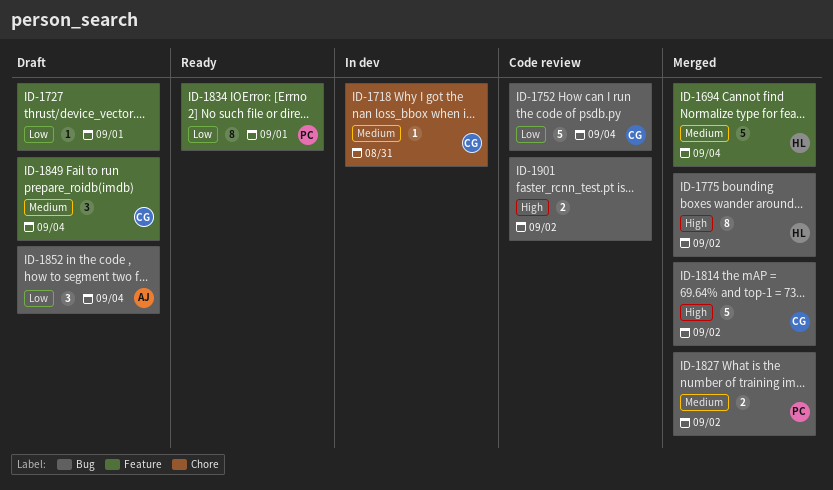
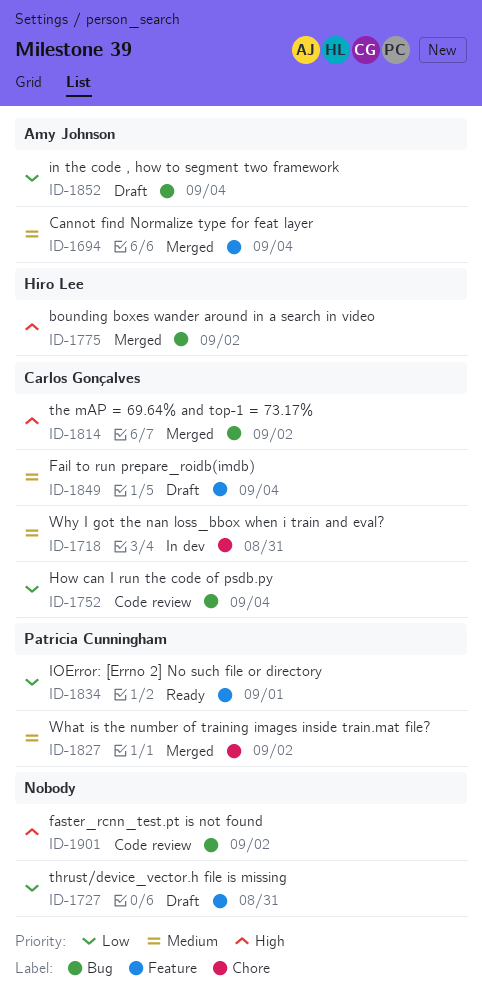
ID-1694, owner: Hiro Lee -> Amy Johnson
ID-1727, due: Sep 1 -> Aug 31
ID-1827, label: Bug -> Chore

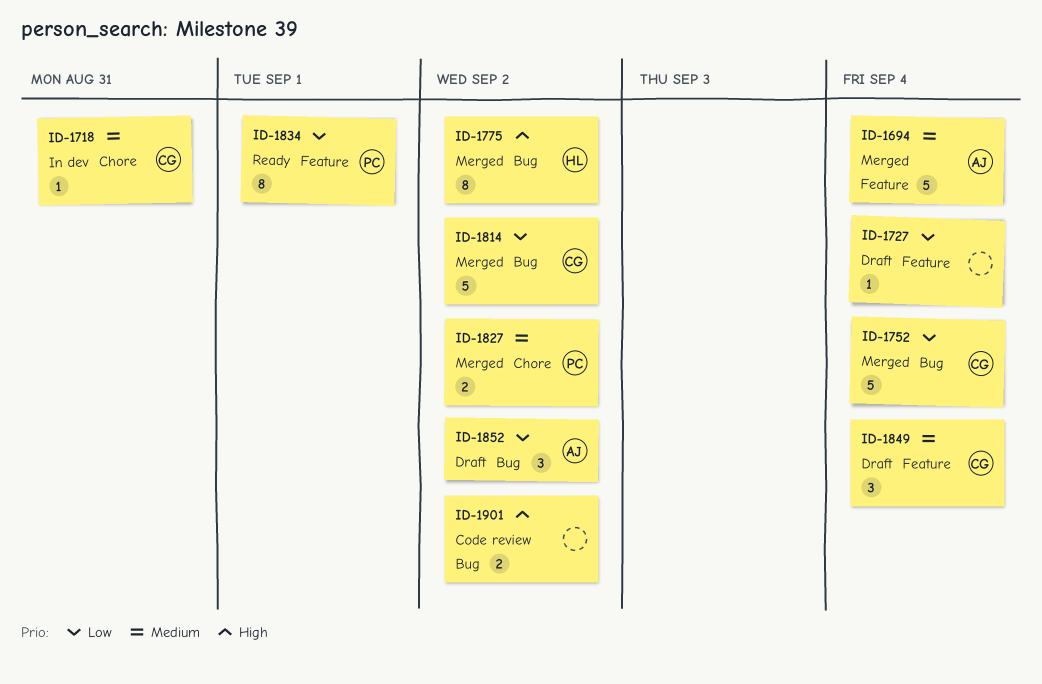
ID-1727, due: Aug 31 -> Sep 4
ID-1752, status: Code review -> Merged
ID-1814, priority: High -> Low
ID-1852, due: Sep 4 -> Sep 2

